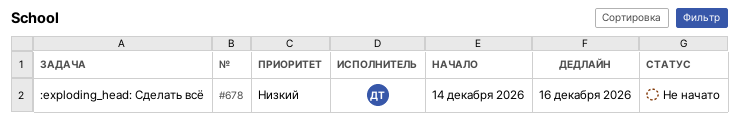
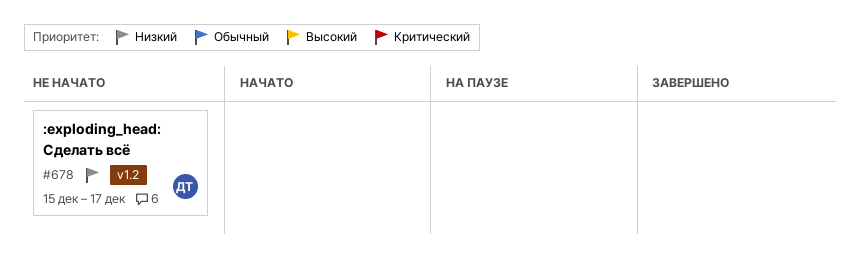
#678, start: Dec 14 -> Dec 15
#678, due: Dec 16 -> Dec 17

